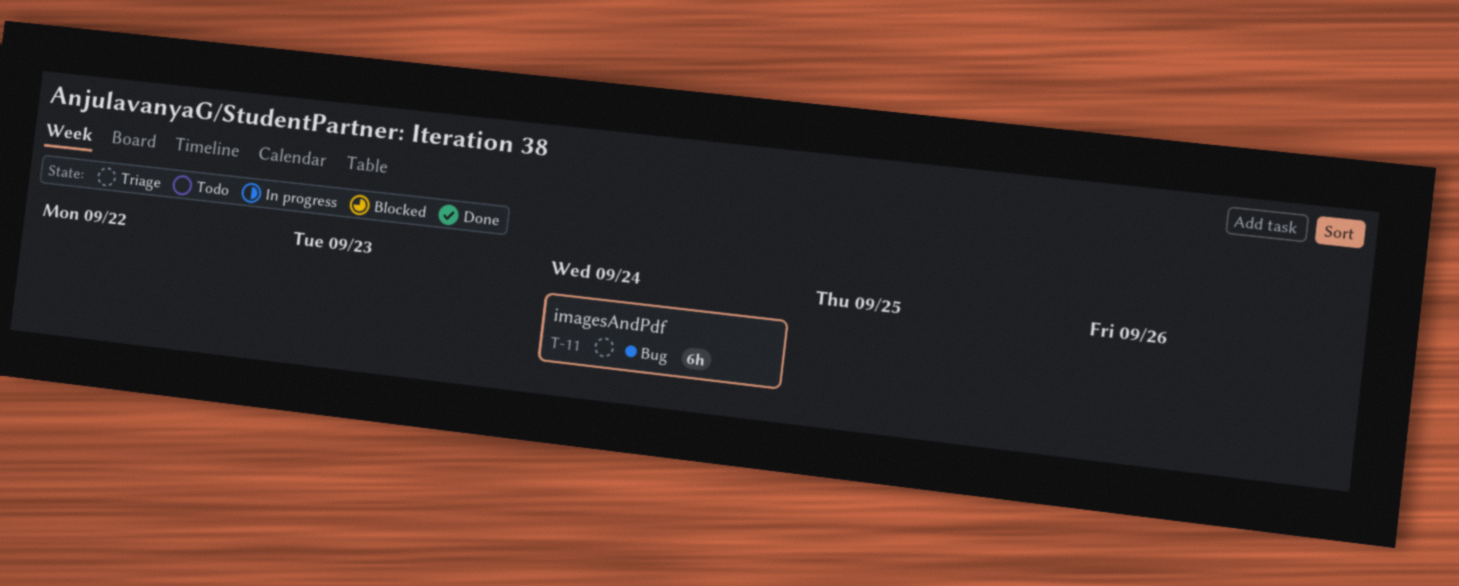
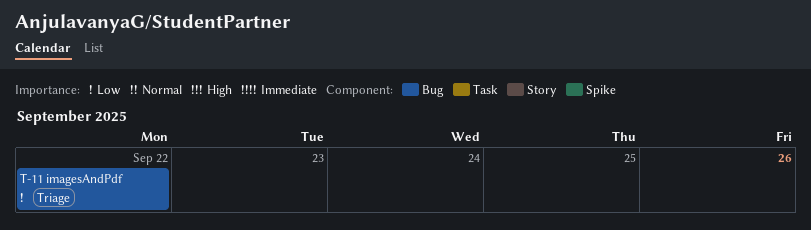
T-11, due: Sep 24 -> Sep 22

